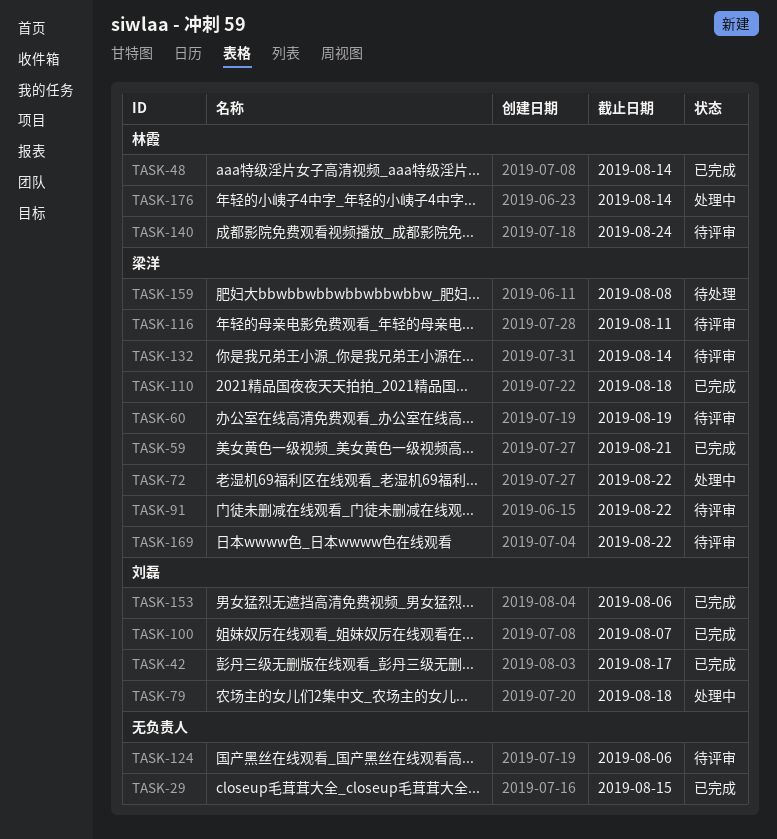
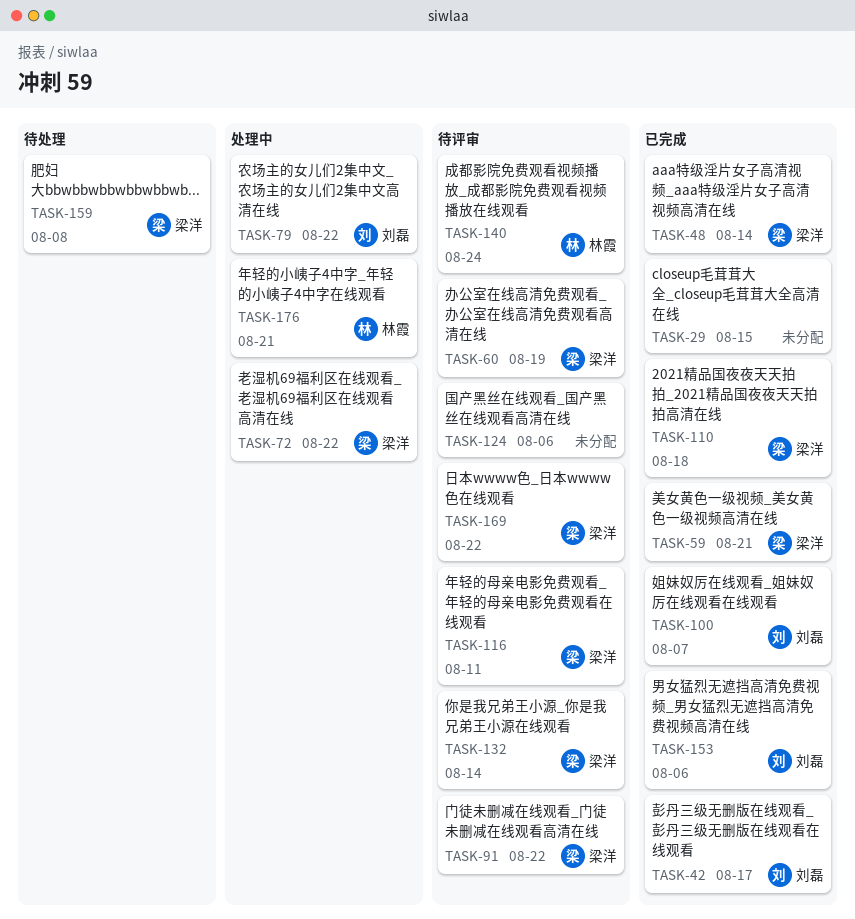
TASK-48, owner: 林霞 -> 梁洋
TASK-79, due: Aug 18 -> Aug 22
TASK-176, due: Aug 14 -> Aug 21

